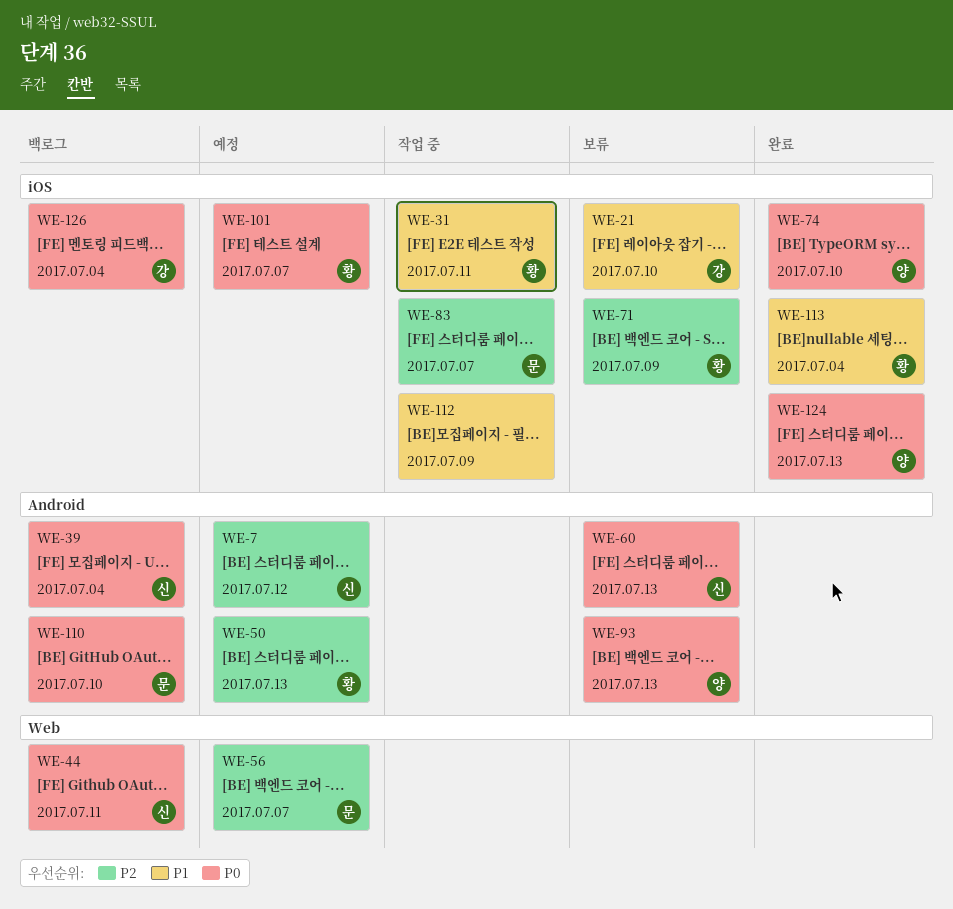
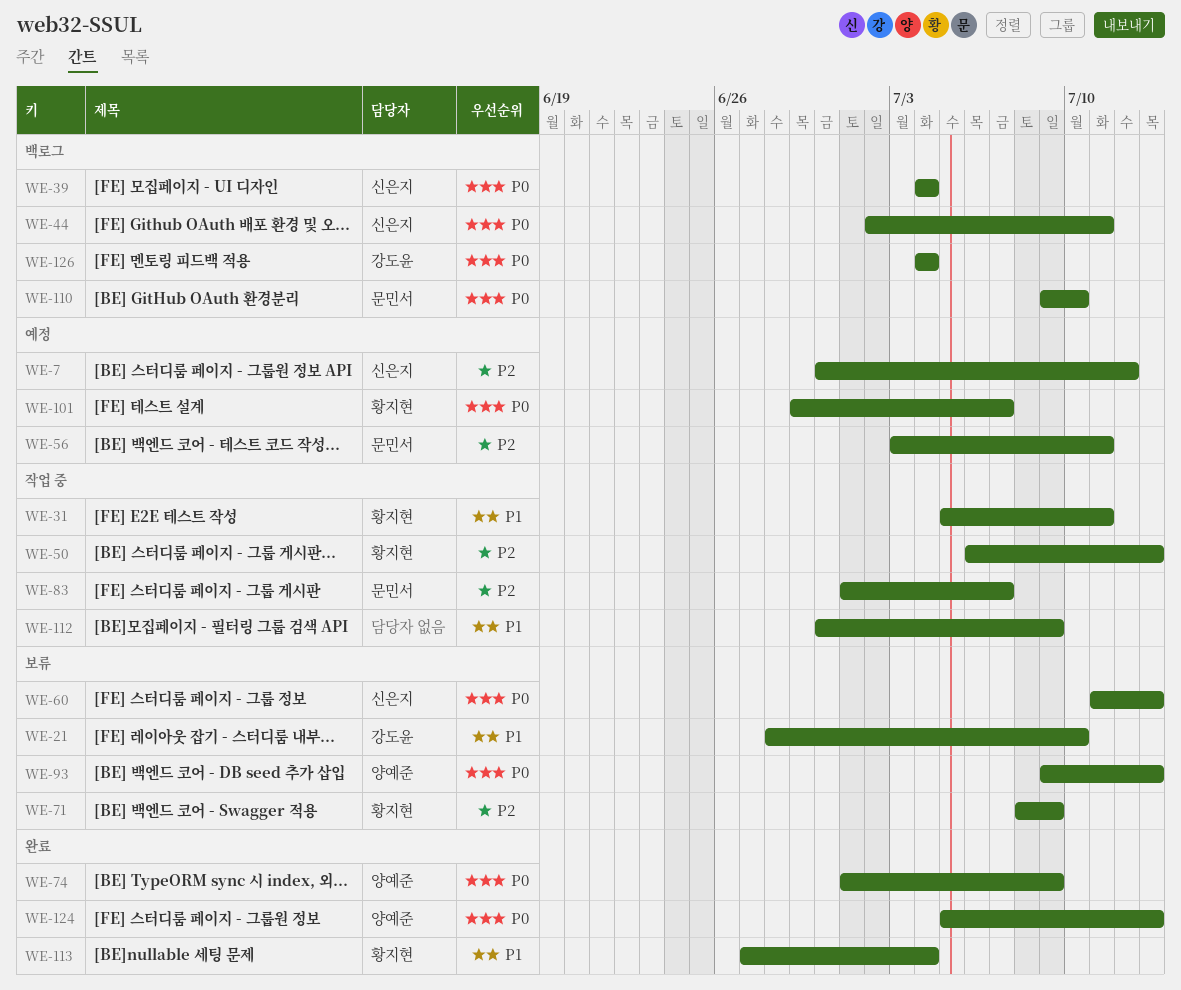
WE-50, status: 예정 -> 작업 중
WE-56, due: Jul 7 -> Jul 11
WE-74, due: Jul 10 -> Jul 9

